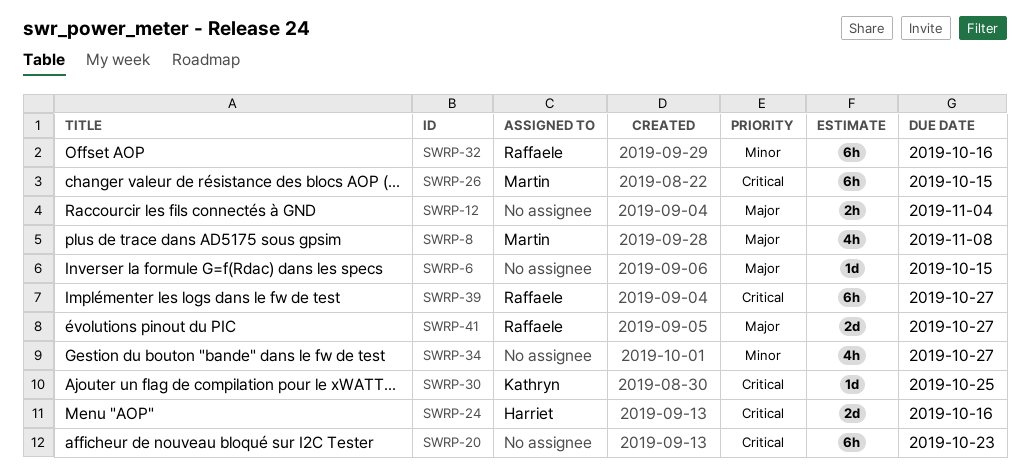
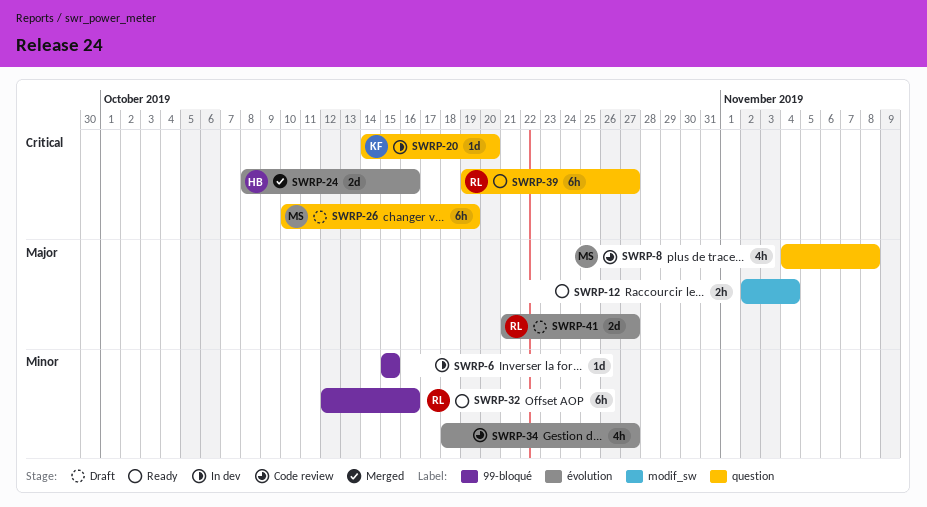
SWRP-6, priority: Major -> Minor
SWRP-20, owner: none -> Kathryn
SWRP-20, estimate: 6h -> 1d
SWRP-20, due: Oct 23 -> Oct 20
SWRP-26, due: Oct 15 -> Oct 19
SWRP-30: present -> none

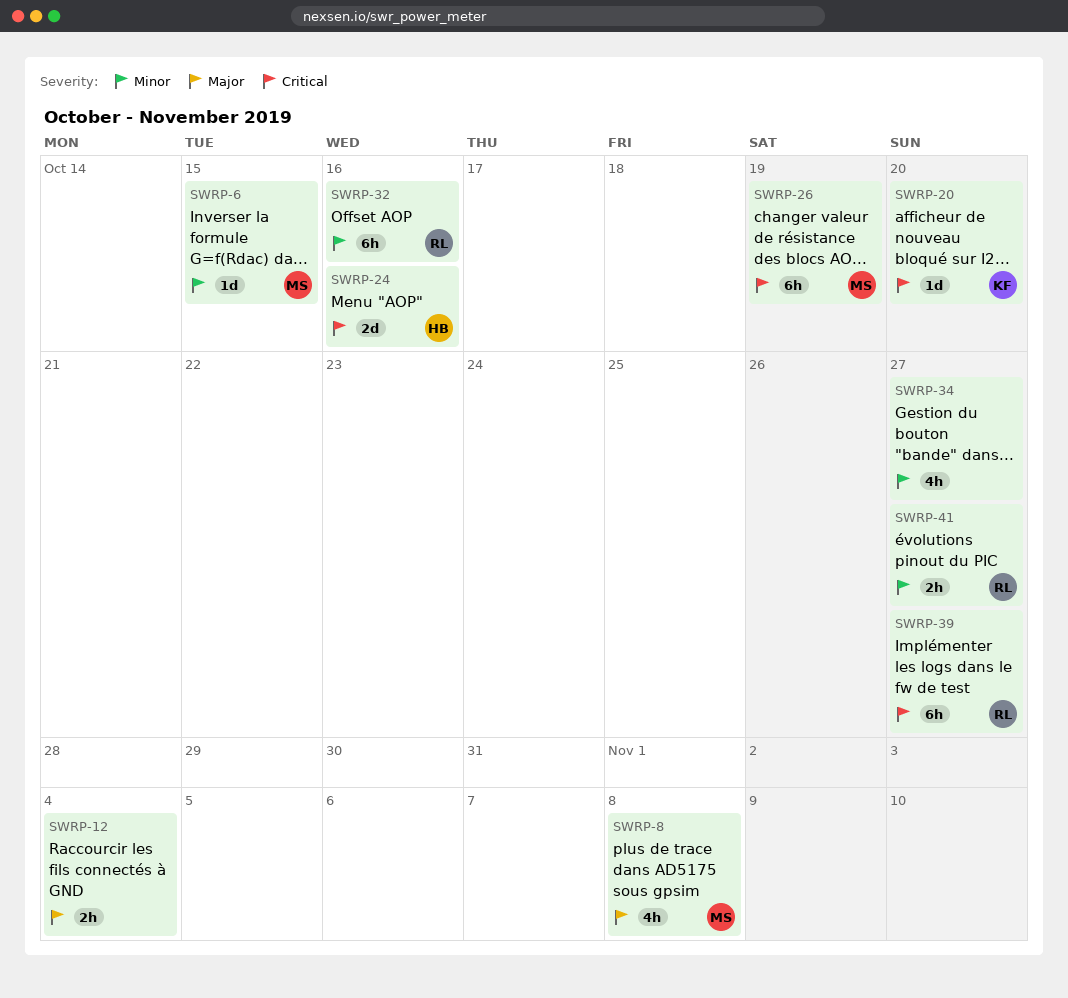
SWRP-6, owner: none -> MS
SWRP-41, priority: Major -> Minor
SWRP-41, estimate: 2d -> 2h

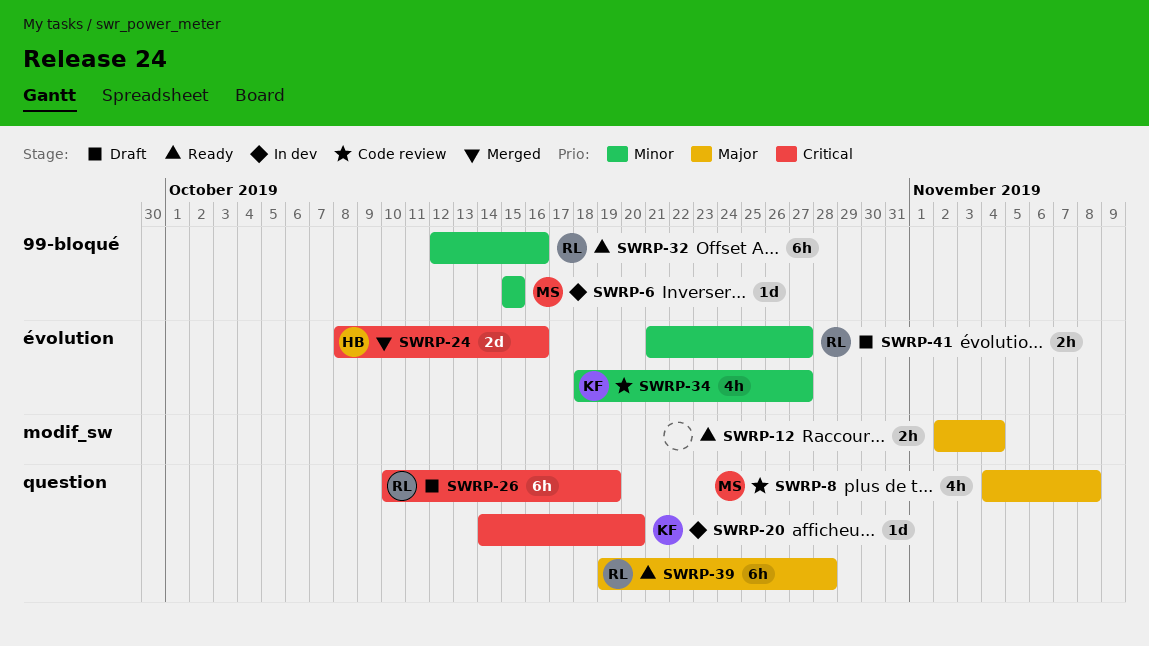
SWRP-26, owner: MS -> RL
SWRP-34, owner: none -> KF
SWRP-39, priority: Critical -> Major
SWRP-39, due: Oct 27 -> Oct 28

